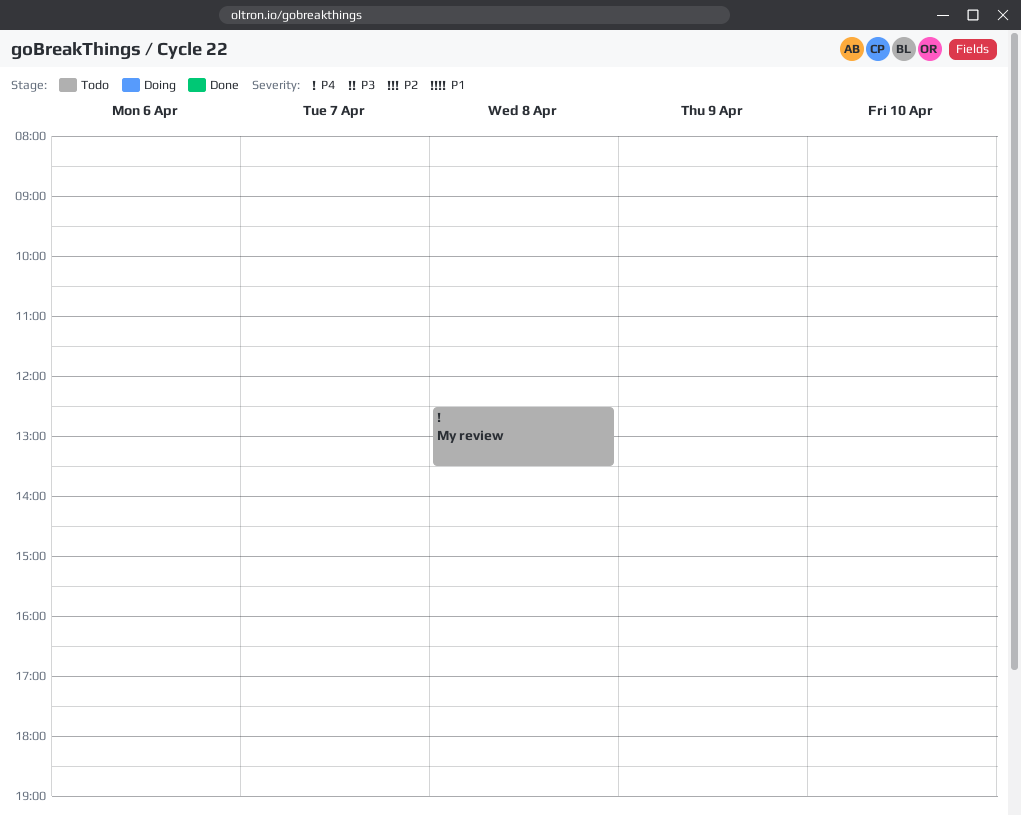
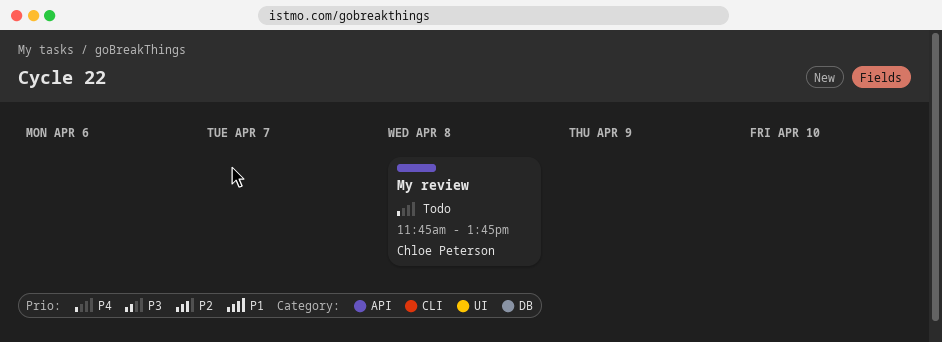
My review, begins: 12:30 -> 11:45
My review, ends: 13:30 -> 13:45

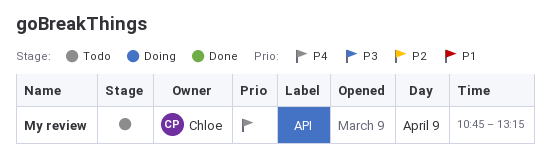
My review, day: Apr 8 -> Apr 9
My review, begins: 11:45 -> 10:45
My review, ends: 13:45 -> 13:15

